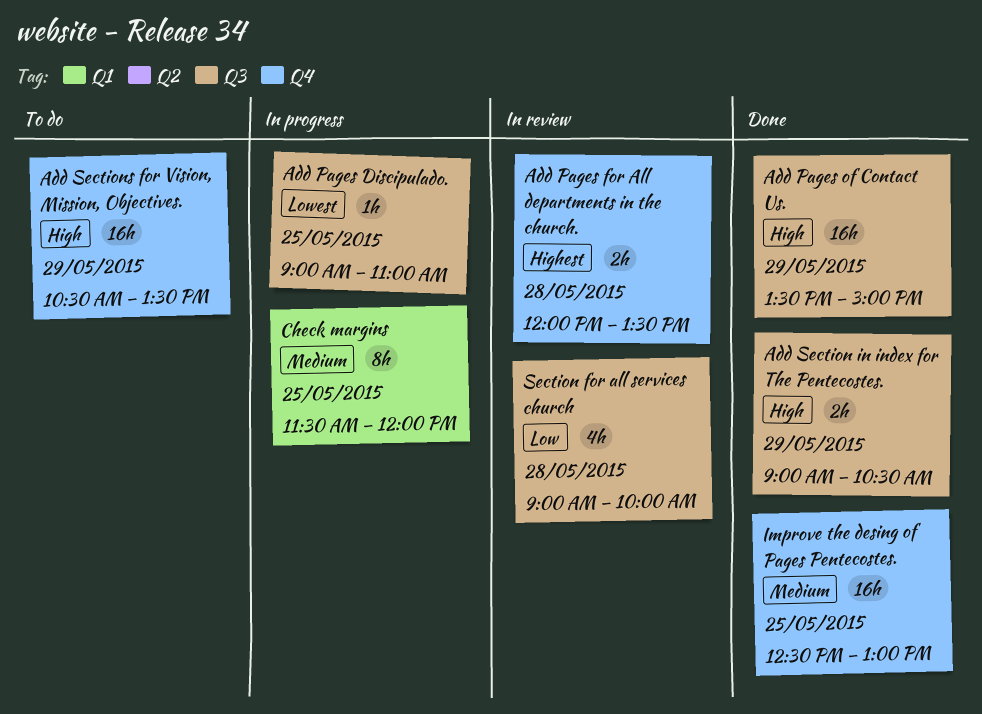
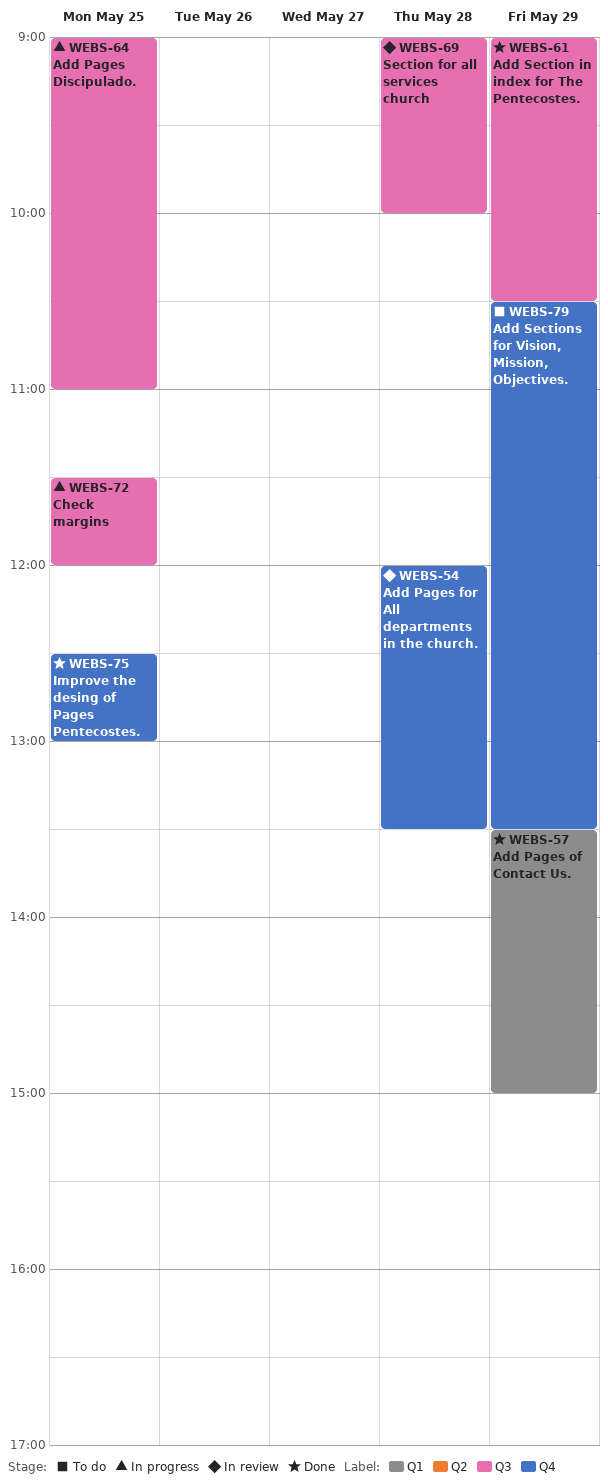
Add Pages of Contact Us., label: Q3 -> Q1
Check margins, label: Q1 -> Q3

